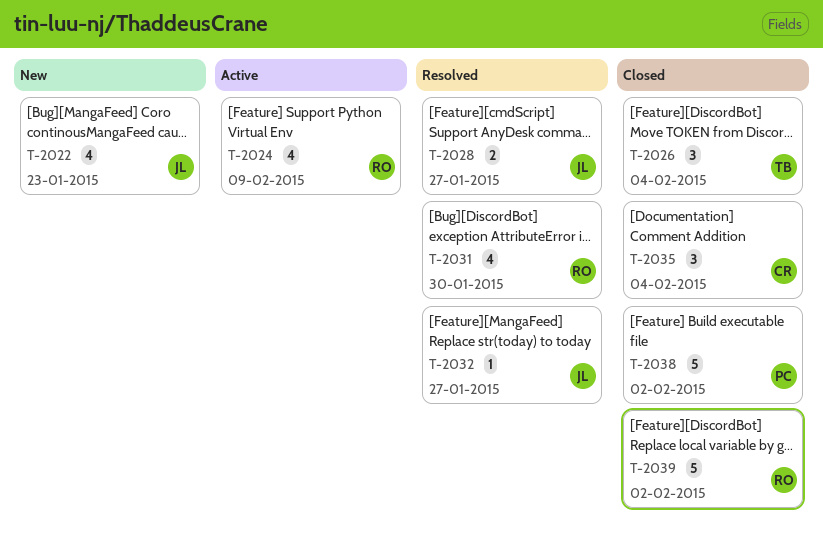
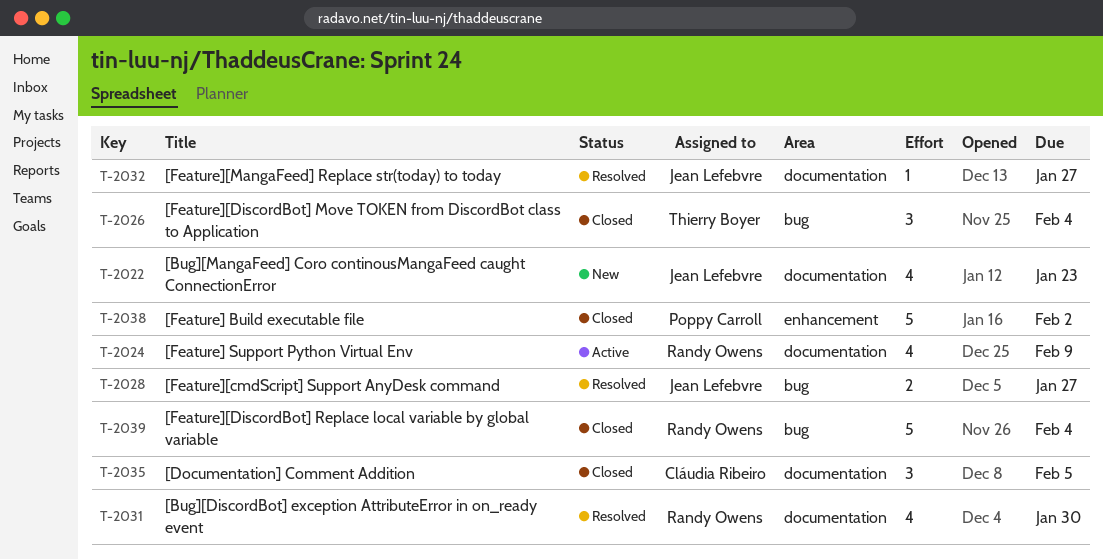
T-2035, due: Feb 4 -> Feb 5
T-2039, due: Feb 2 -> Feb 4

